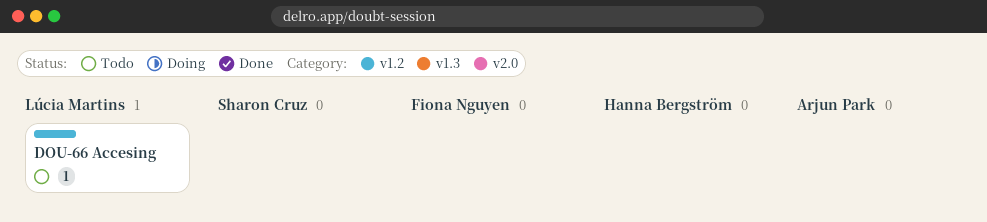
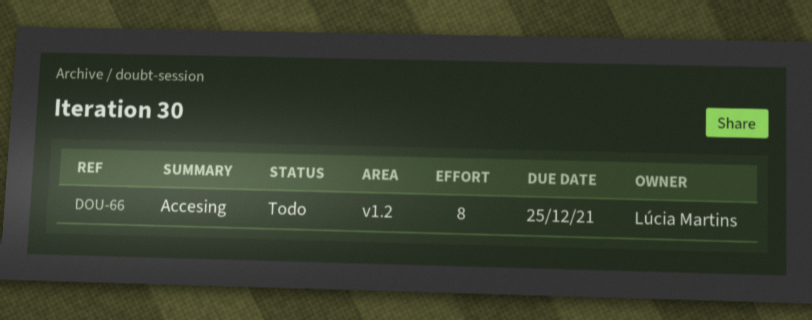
DOU-66, estimate: 1 -> 8

